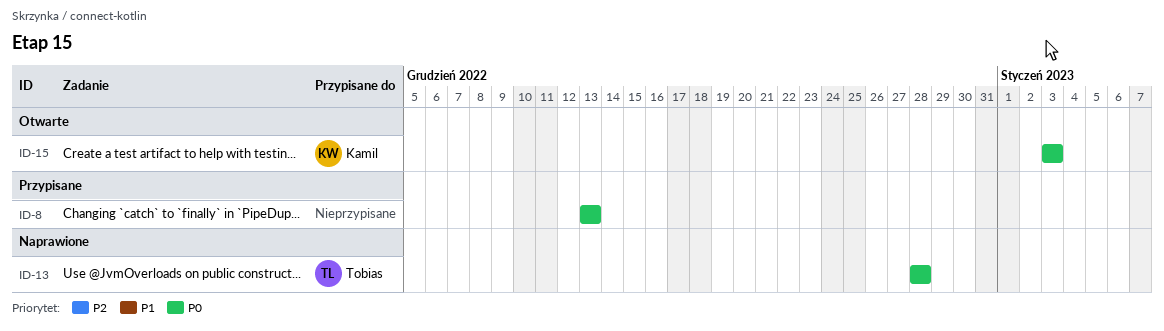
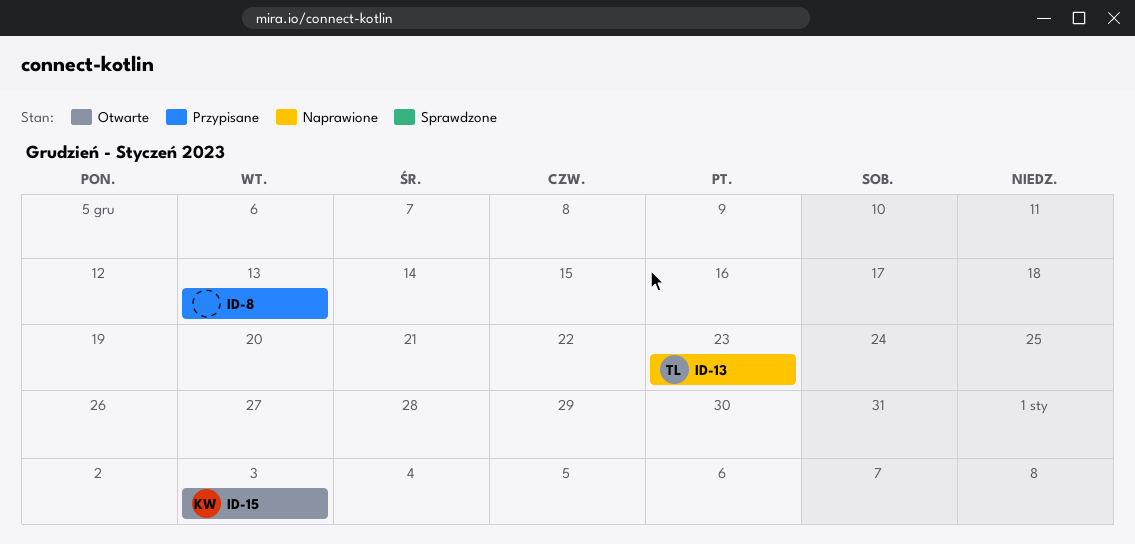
ID-13, start: Dec 28 -> Dec 23
ID-13, due: Dec 28 -> Dec 23

